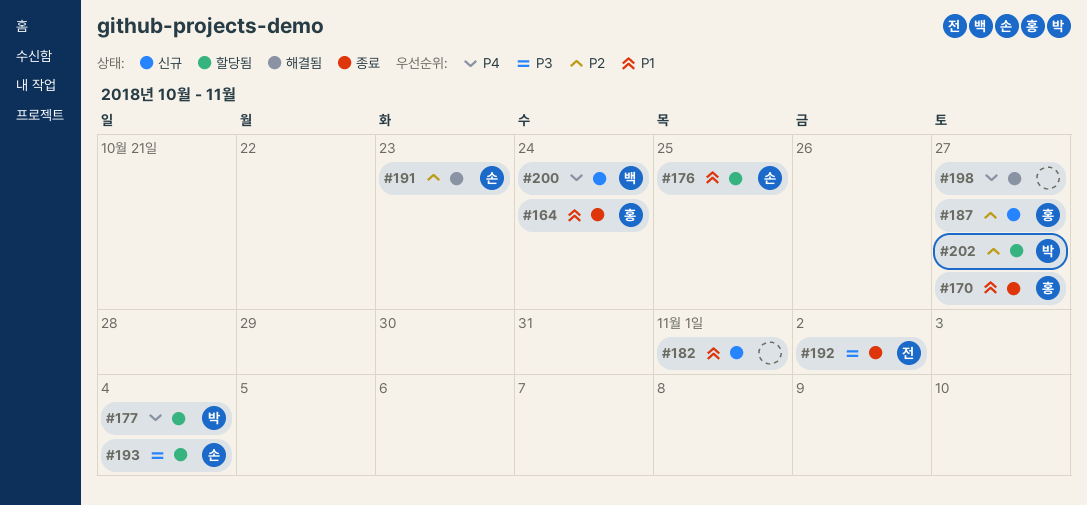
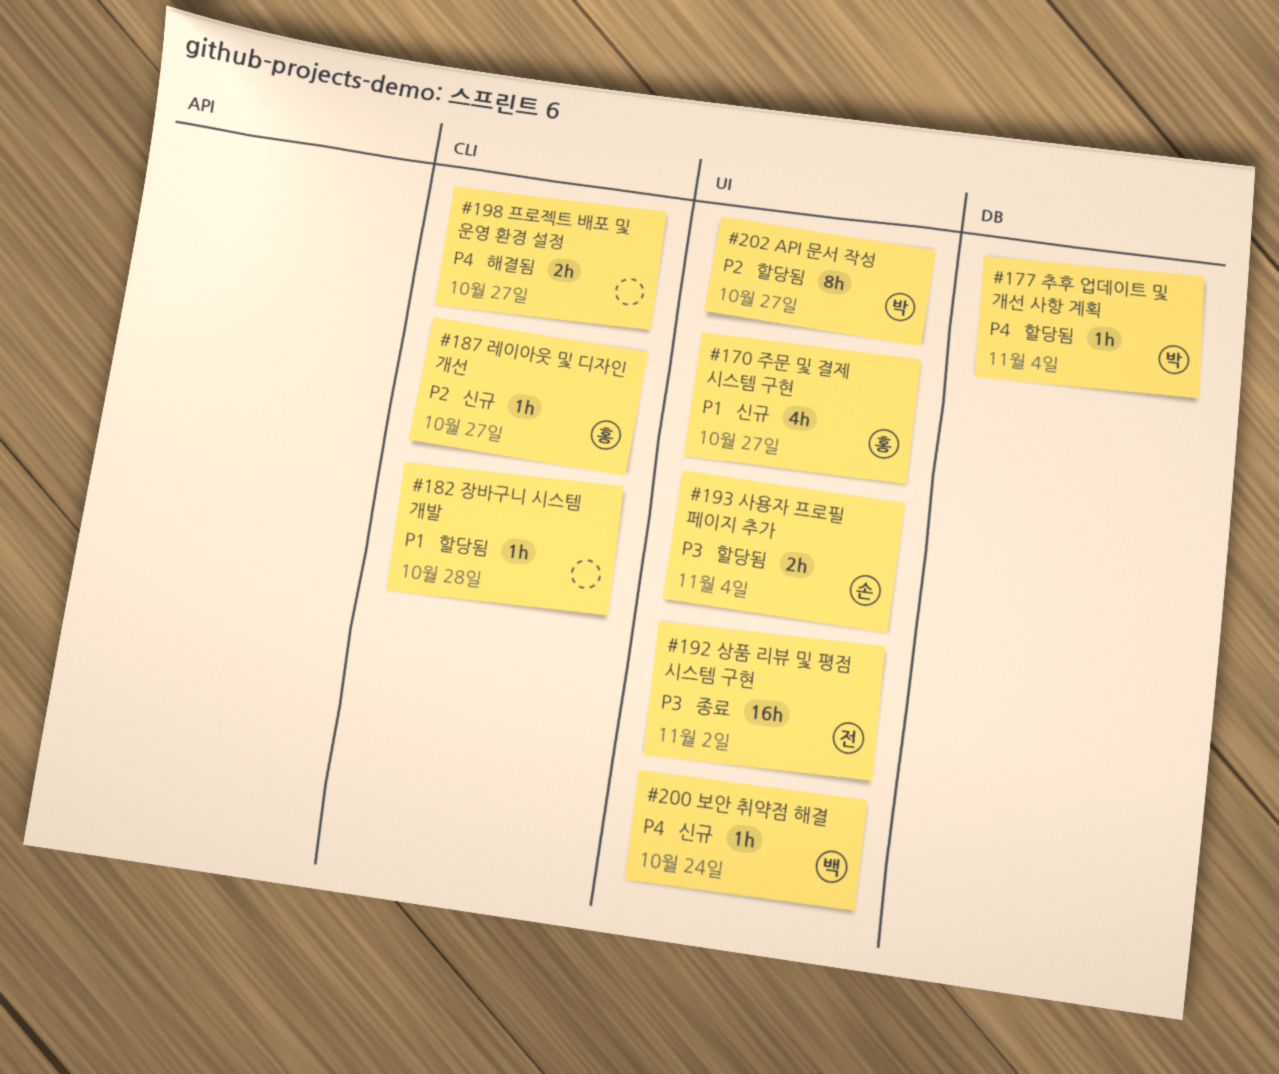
#164: present -> none
#170, status: 종료 -> 신규
#176: present -> none
#182, status: 신규 -> 할당됨
#182, due: Nov 1 -> Oct 28
#191: present -> none

